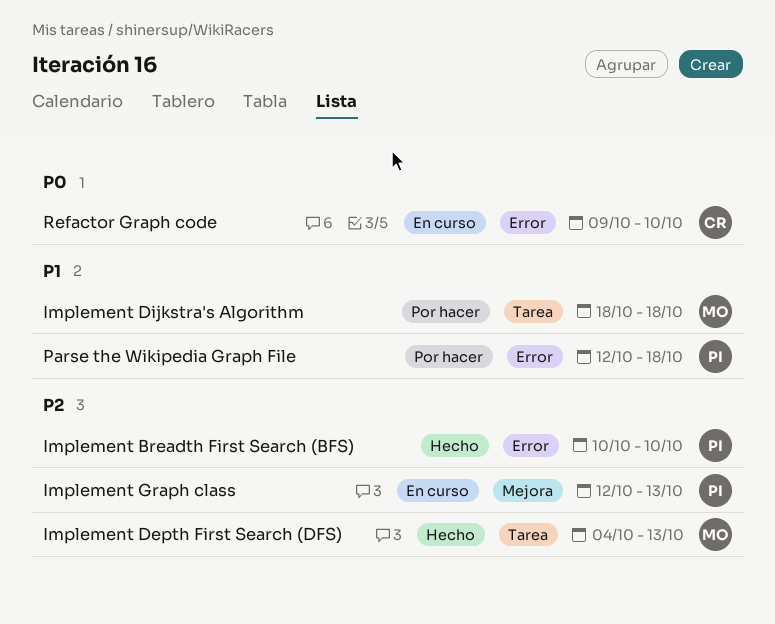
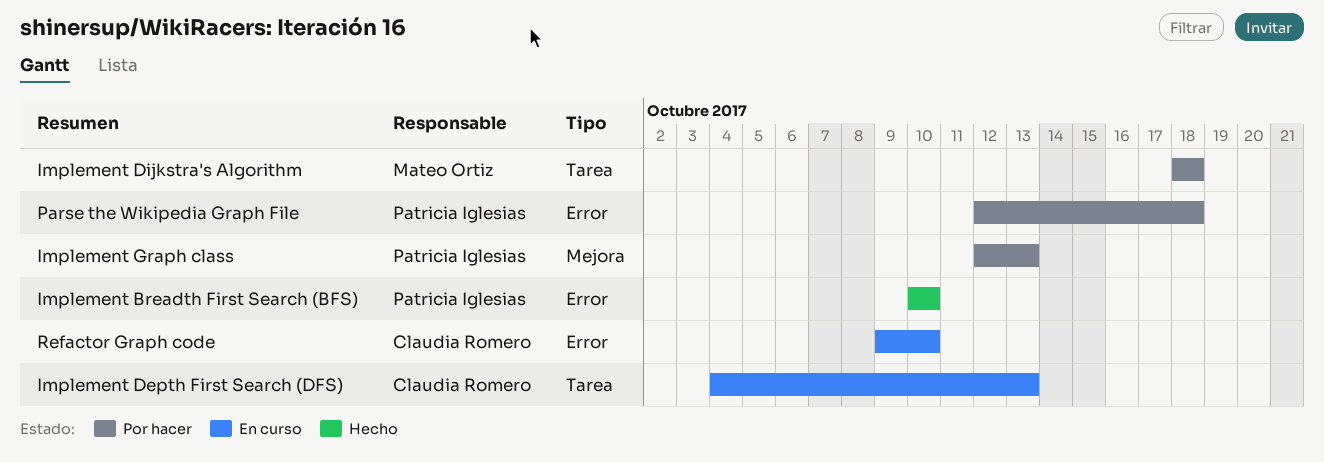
Implement Depth First Search (DFS), status: Hecho -> En curso
Implement Depth First Search (DFS), owner: Mateo Ortiz -> Claudia Romero
Implement Graph class, status: En curso -> Por hacer

